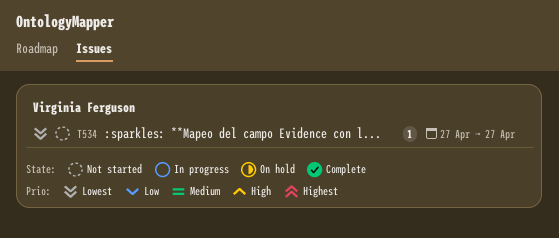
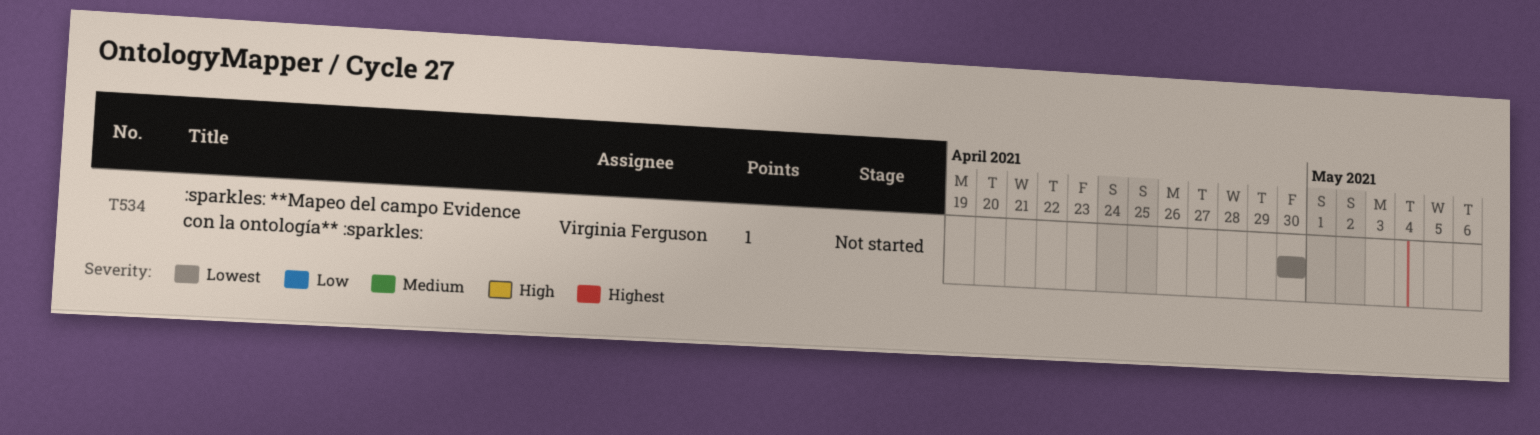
T534, start: Apr 27 -> Apr 30
T534, due: Apr 27 -> Apr 30

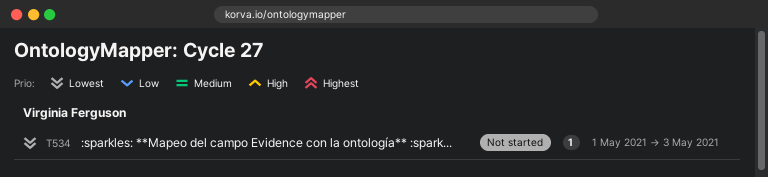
T534, start: Apr 30 -> May 1
T534, due: Apr 30 -> May 3

